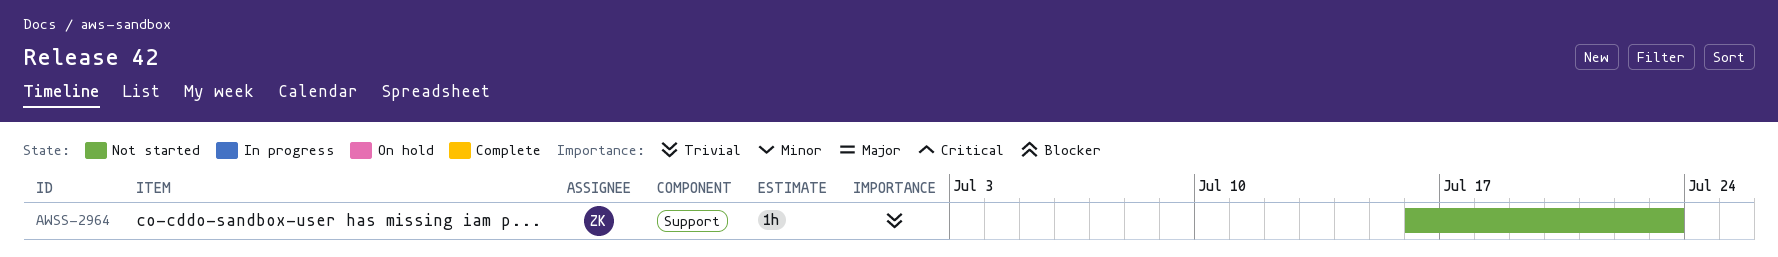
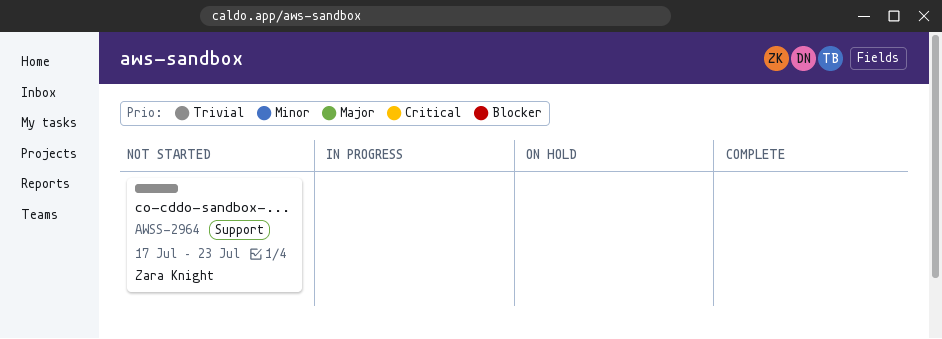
AWSS-2964, start: Jul 16 -> Jul 17

